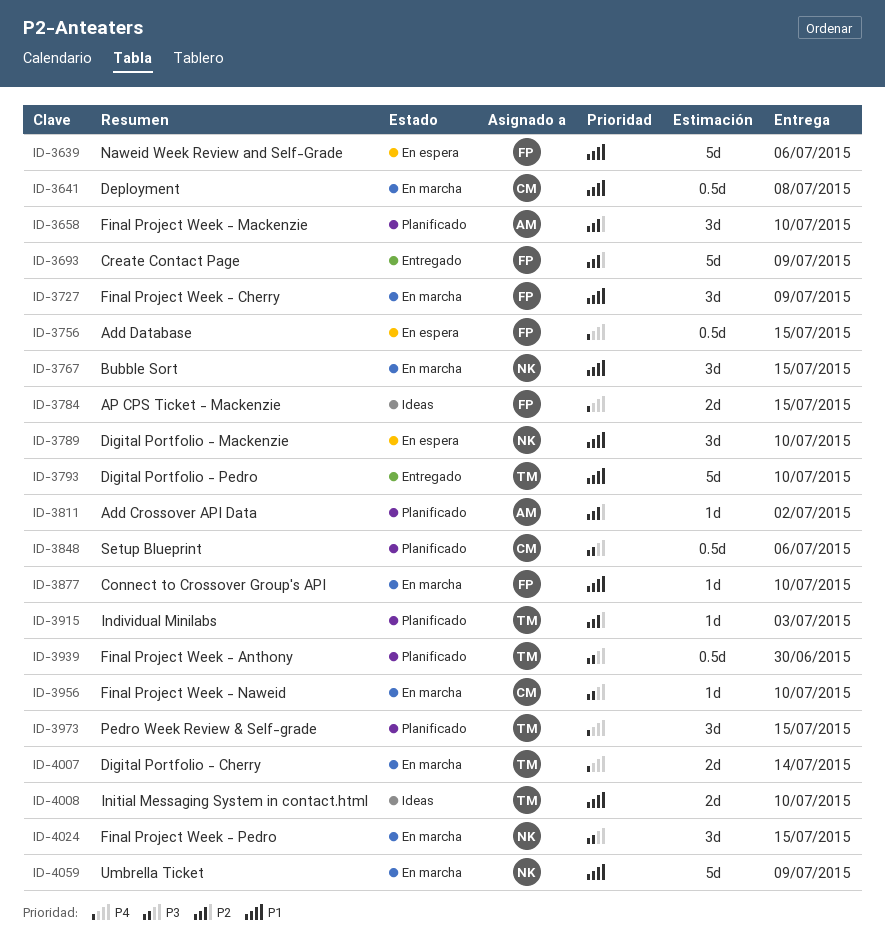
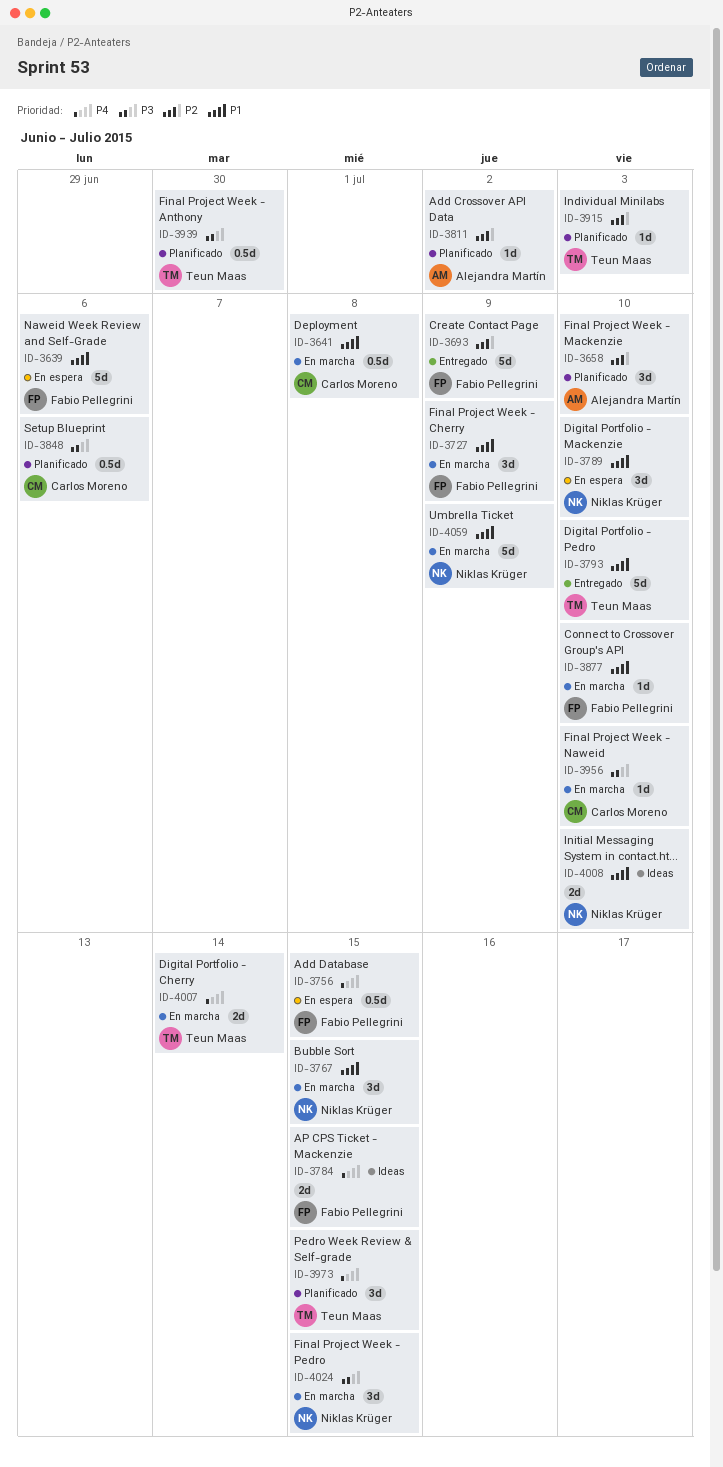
ID-4008, owner: Teun Maas -> Niklas Krüger

